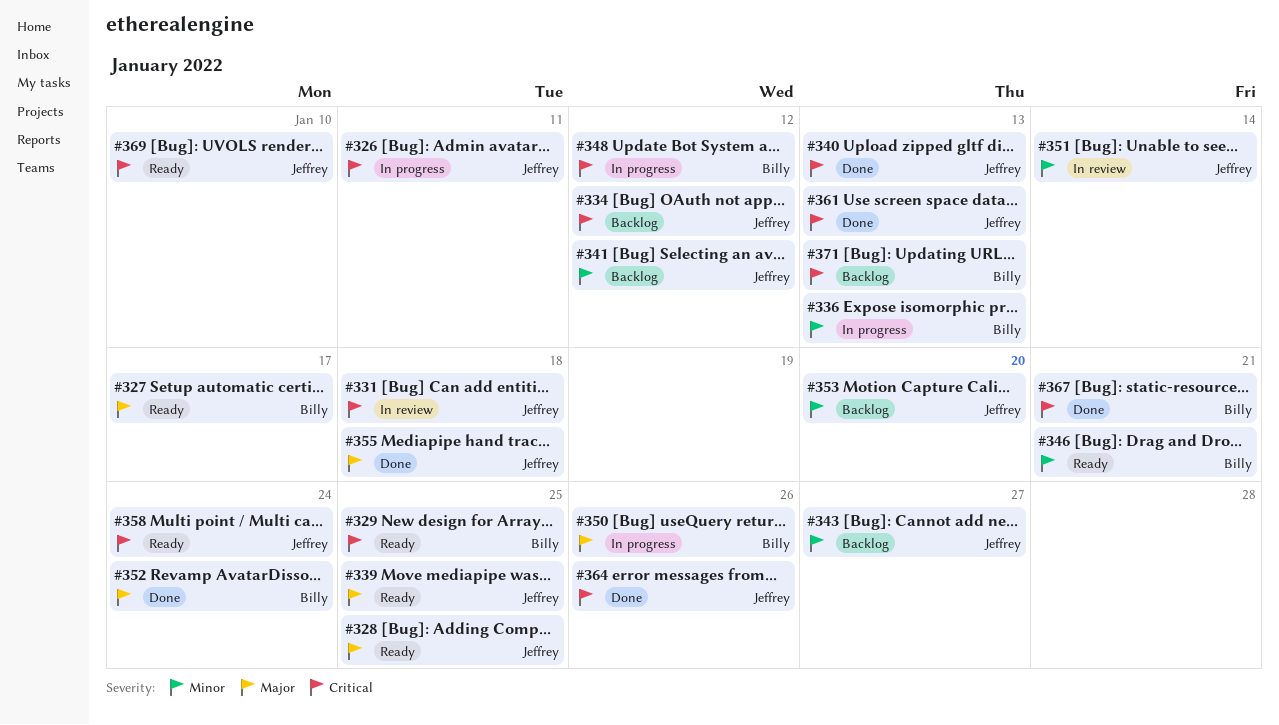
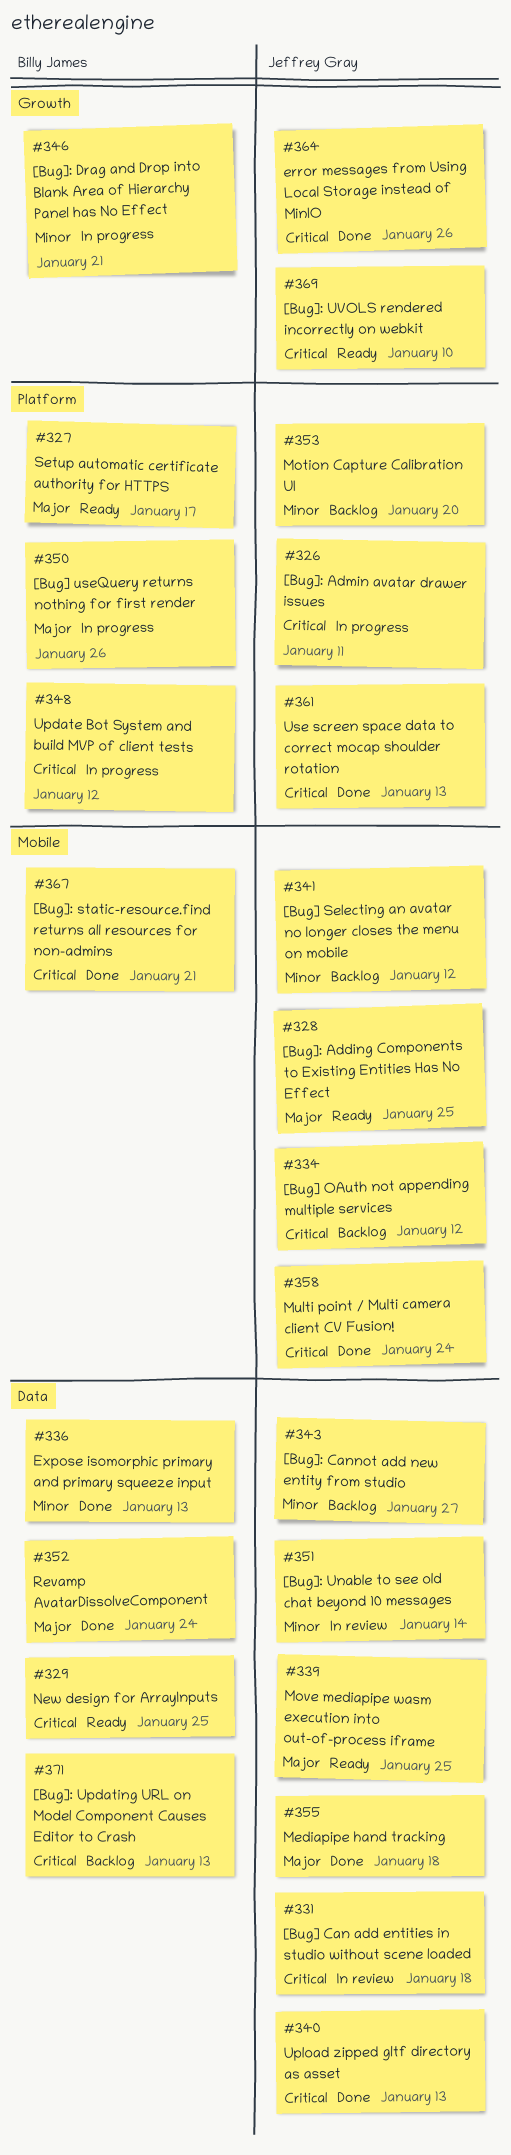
#336, status: In progress -> Done
#346, status: Ready -> In progress
#358, status: Ready -> Done

